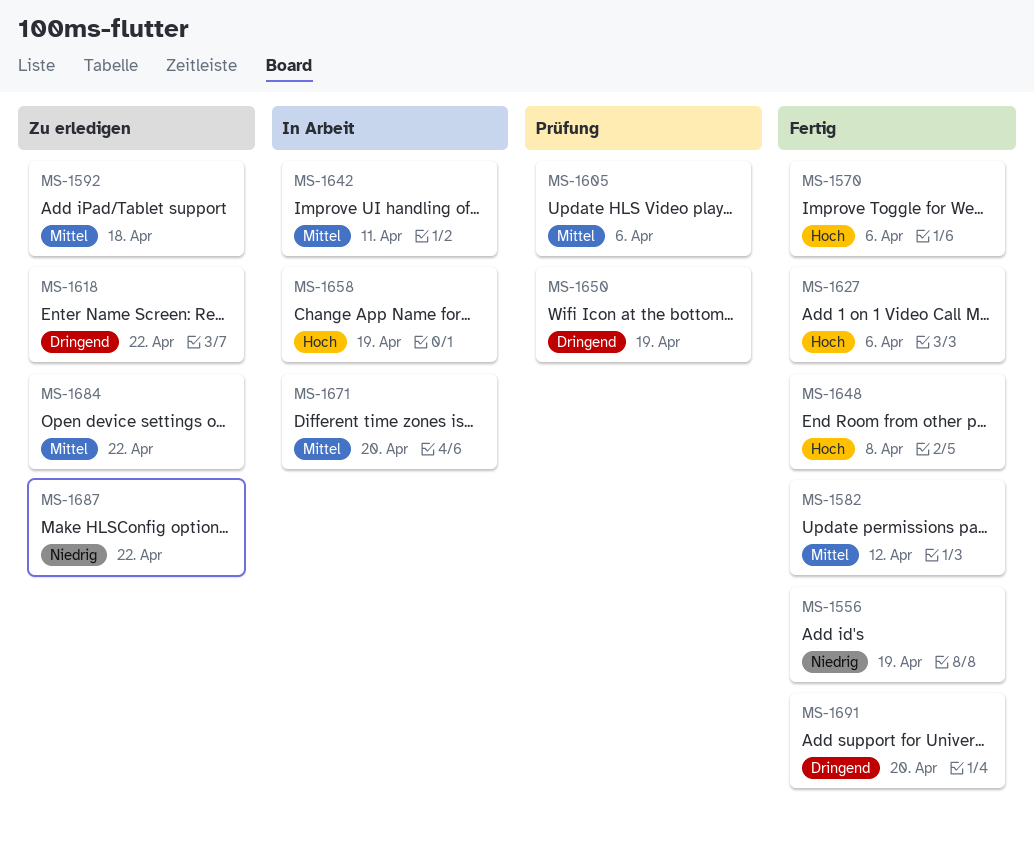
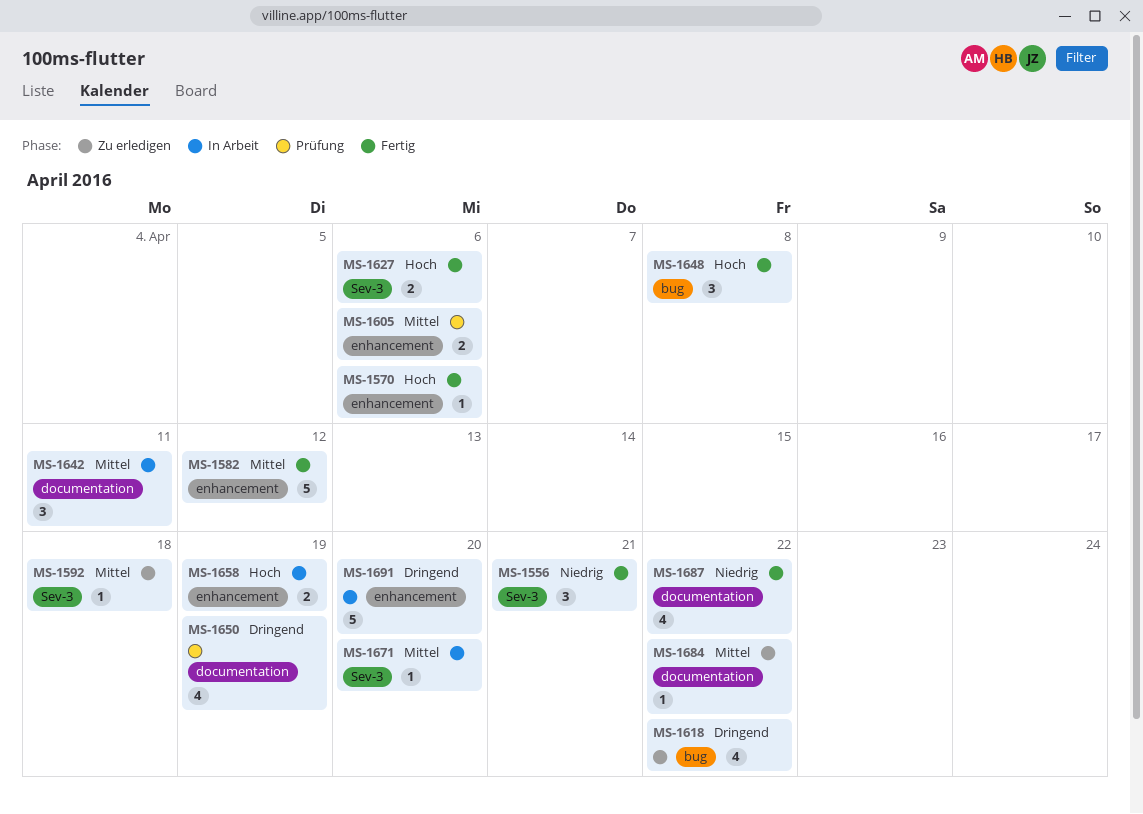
MS-1556, due: Apr 19 -> Apr 21
MS-1687, status: Zu erledigen -> Fertig
MS-1691, status: Fertig -> In Arbeit

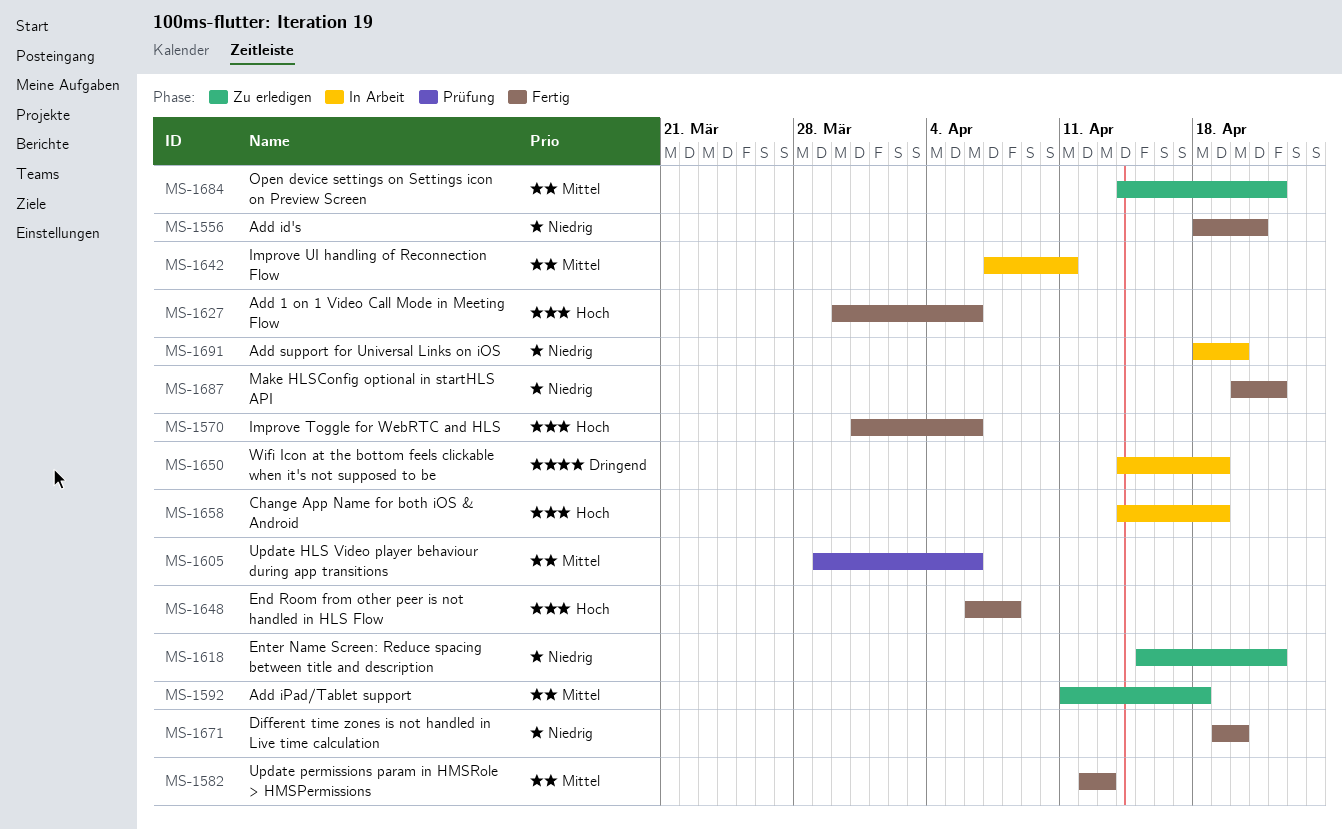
MS-1582, due: Apr 12 -> Apr 13
MS-1618, priority: Dringend -> Niedrig
MS-1650, status: Prüfung -> In Arbeit
MS-1671, status: In Arbeit -> Fertig
MS-1671, priority: Mittel -> Niedrig
MS-1691, priority: Dringend -> Niedrig

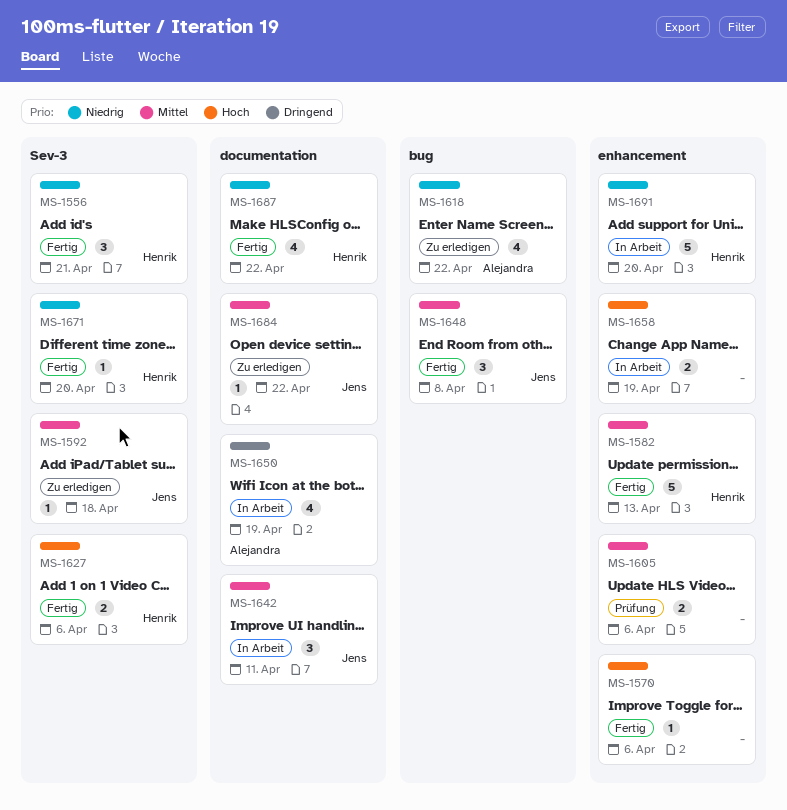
MS-1648, priority: Hoch -> Mittel

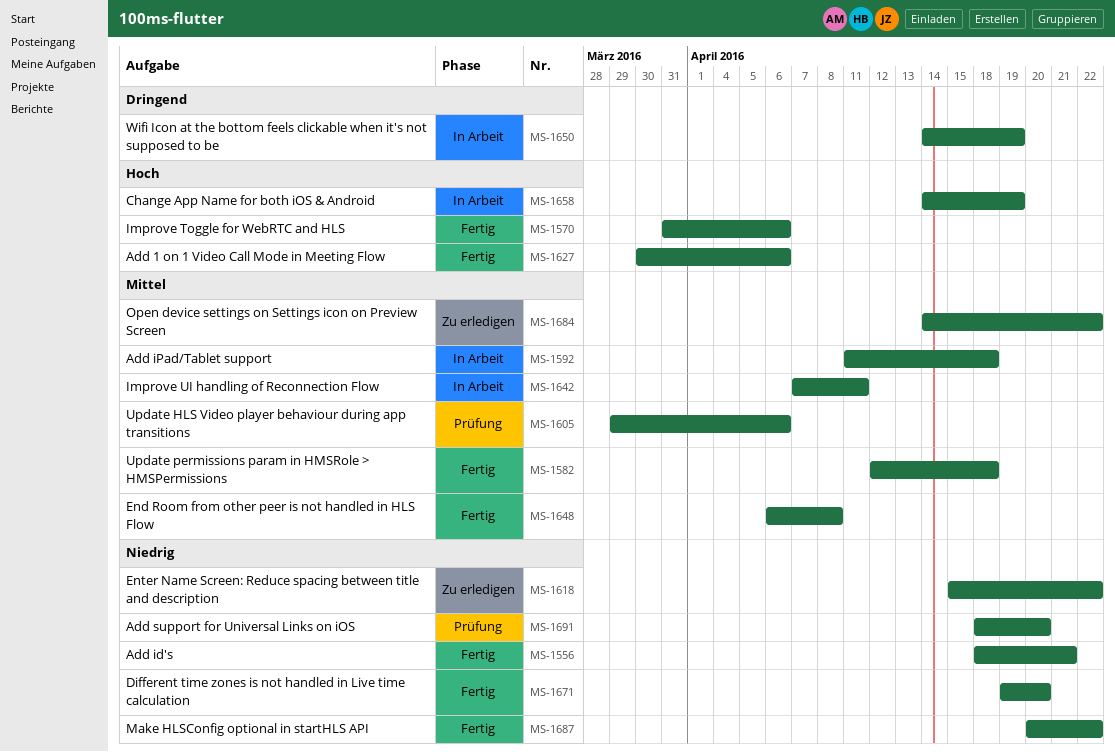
MS-1582, due: Apr 13 -> Apr 18
MS-1592, status: Zu erledigen -> In Arbeit
MS-1691, status: In Arbeit -> Prüfung

